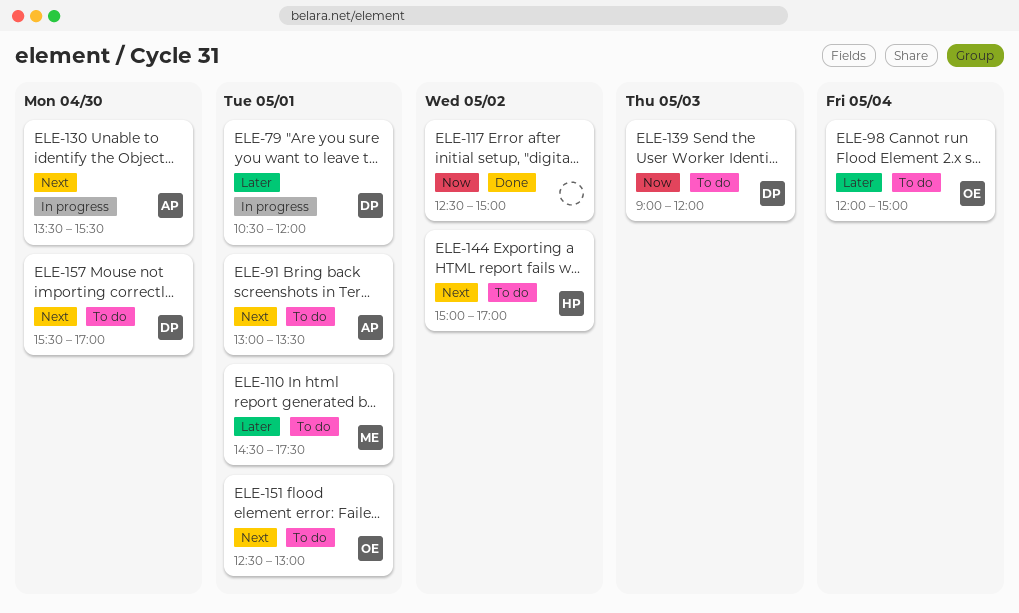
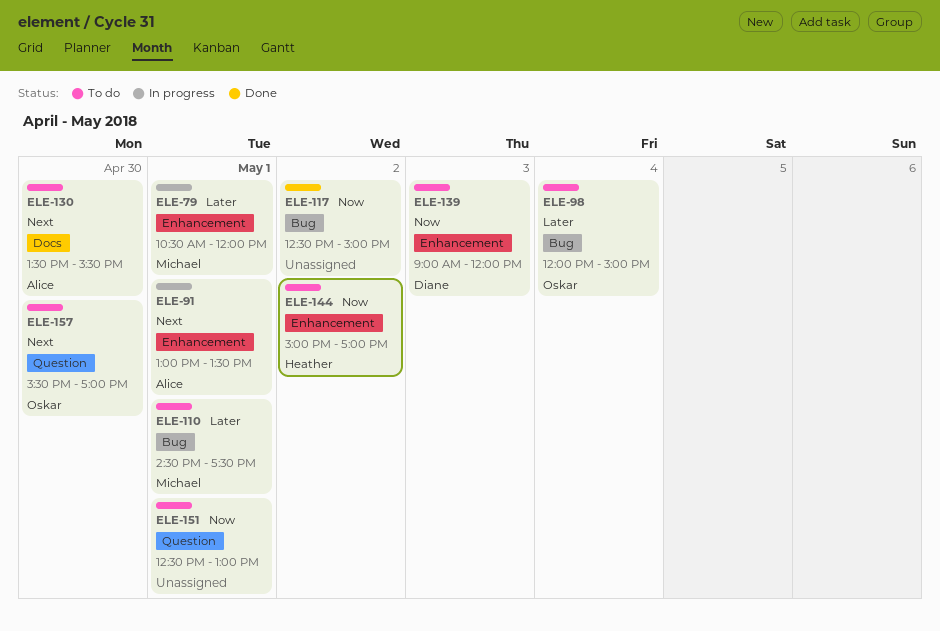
ELE-79, owner: Diane -> Michael
ELE-91, status: To do -> In progress
ELE-130, status: In progress -> To do
ELE-144, priority: Next -> Now
ELE-151, owner: Oskar -> none
ELE-151, priority: Next -> Now
ELE-157, owner: Diane -> Oskar

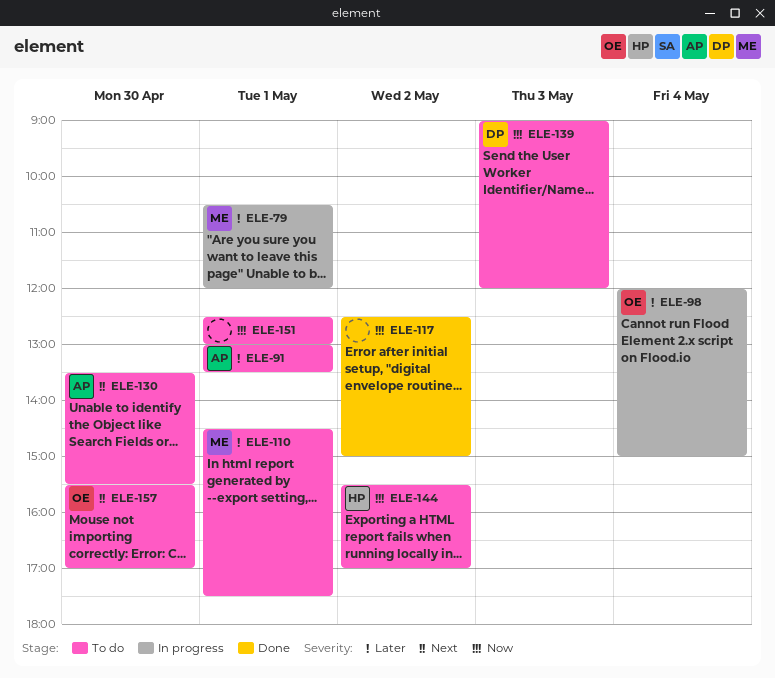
ELE-91, status: In progress -> To do
ELE-91, priority: Next -> Later
ELE-98, status: To do -> In progress
ELE-144, begins: 15:00 -> 15:30

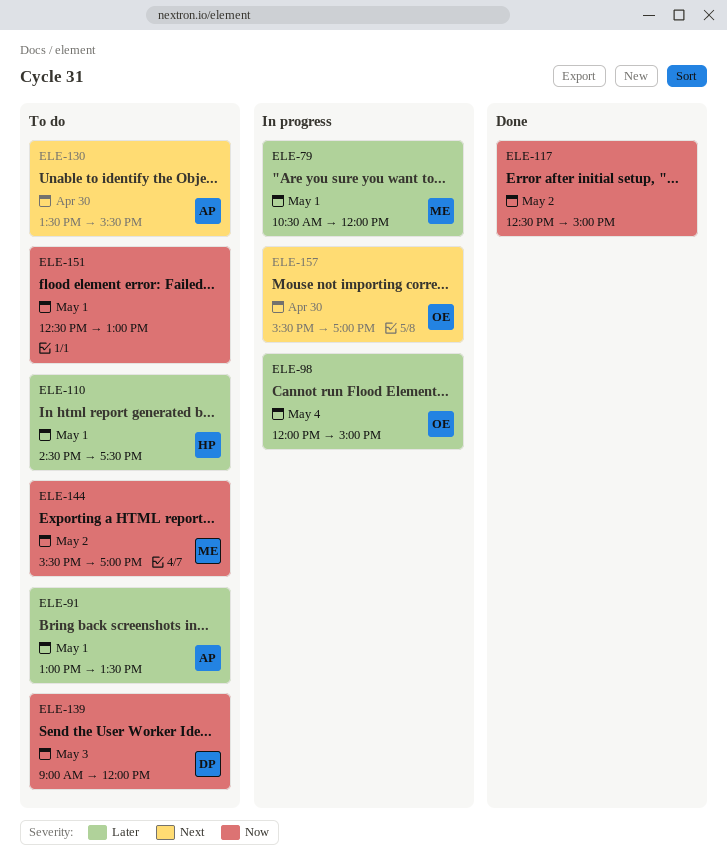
ELE-110, owner: ME -> HP
ELE-144, owner: HP -> ME
ELE-157, status: To do -> In progress

